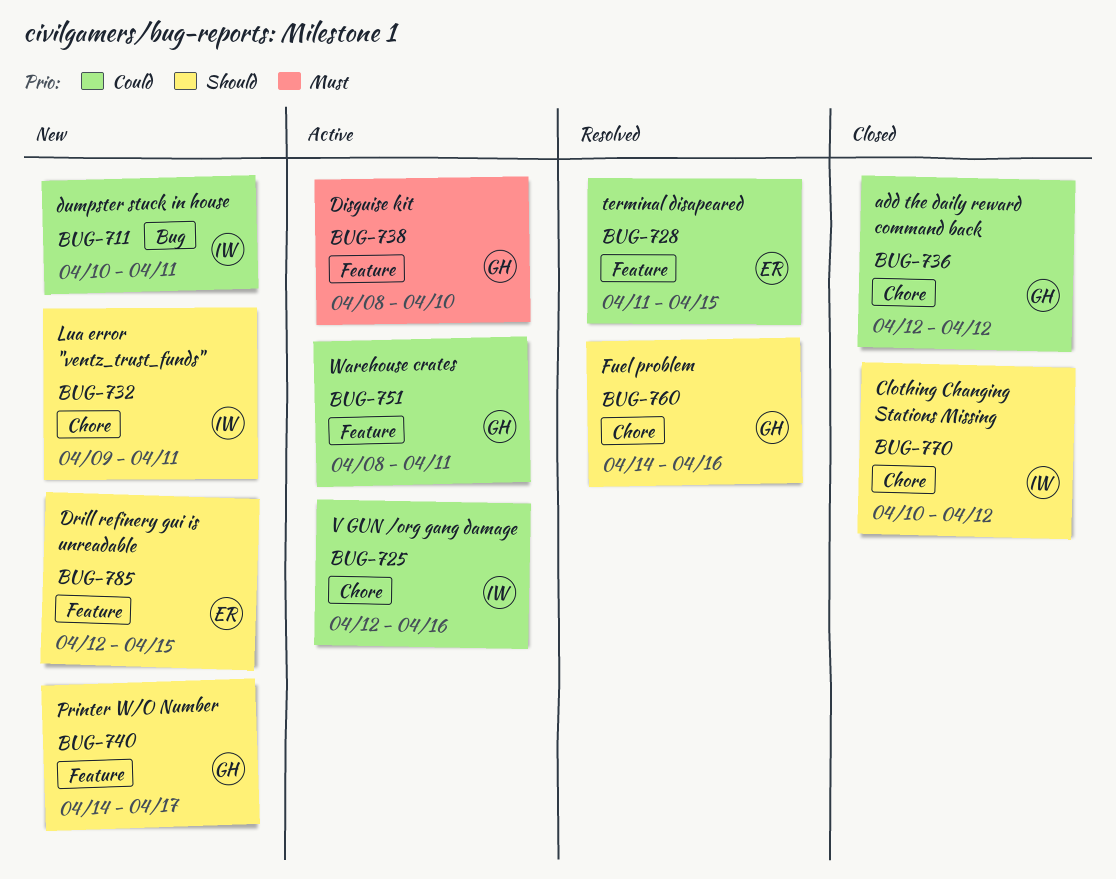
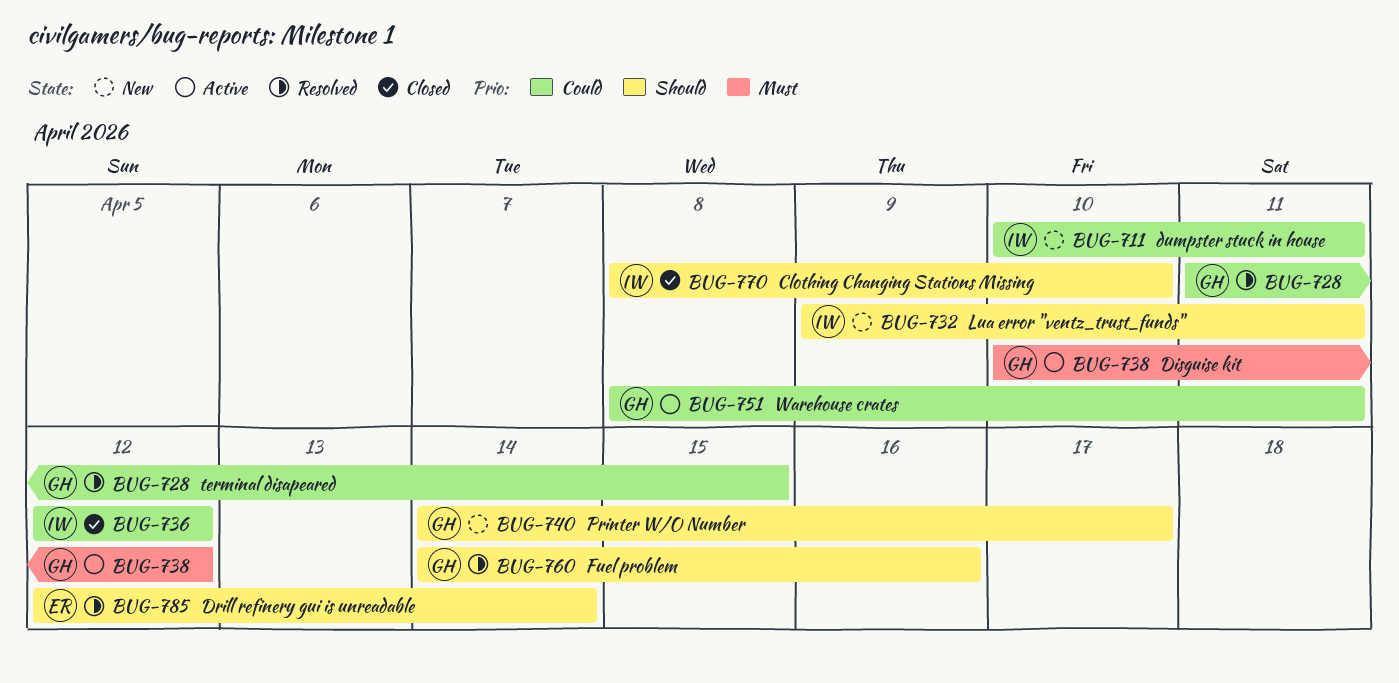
BUG-725: present -> none
BUG-728, owner: ER -> GH
BUG-736, owner: GH -> IW
BUG-738, start: Apr 8 -> Apr 10
BUG-738, due: Apr 10 -> Apr 12
BUG-770, start: Apr 10 -> Apr 8
BUG-770, due: Apr 12 -> Apr 10
BUG-785, status: New -> Resolved
BUG-785, due: Apr 15 -> Apr 14

